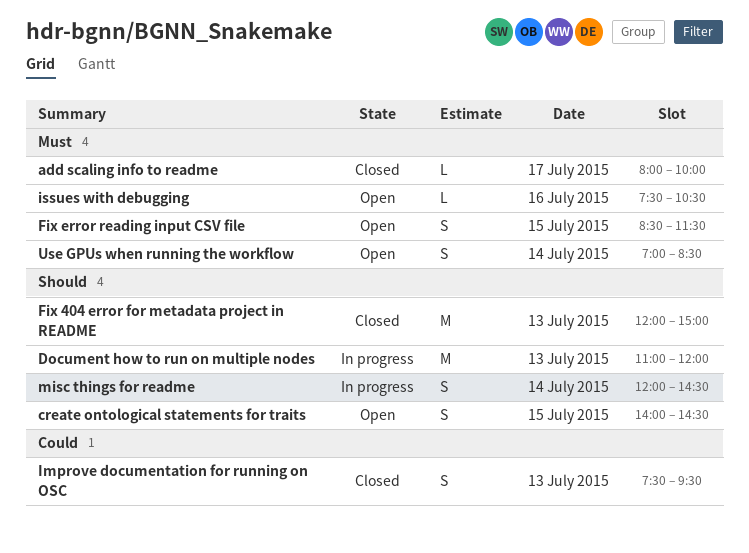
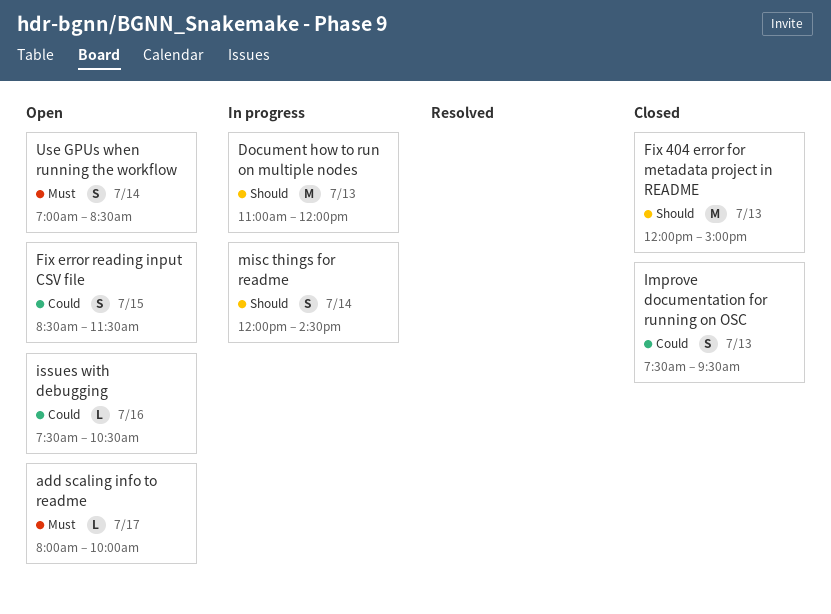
add scaling info to readme, status: Closed -> Open
create ontological statements for traits: present -> none
Fix error reading input CSV file, priority: Must -> Could
issues with debugging, priority: Must -> Could

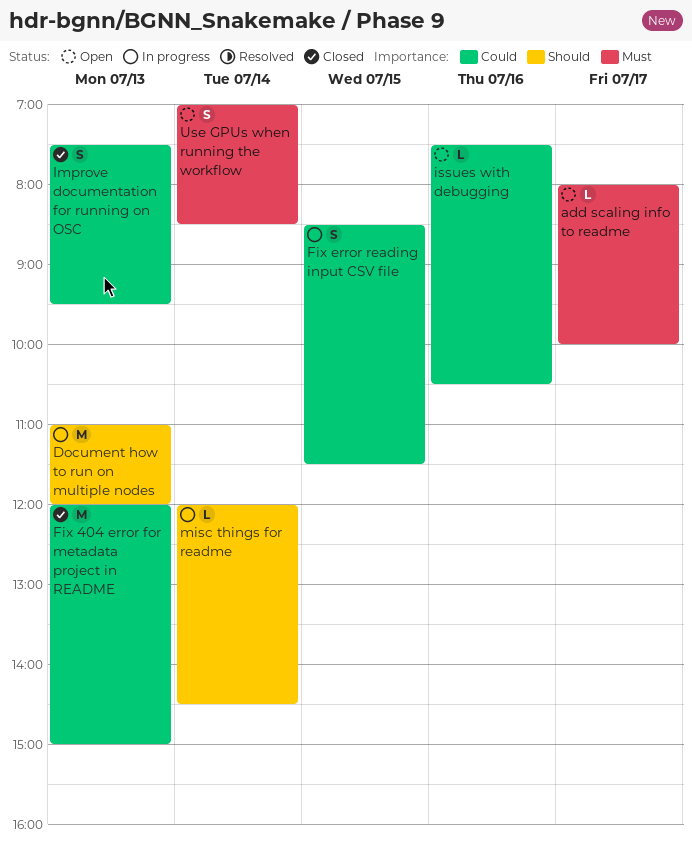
Fix 404 error for metadata project in README, priority: Should -> Could
Fix error reading input CSV file, status: Open -> In progress
misc things for readme, estimate: S -> L

